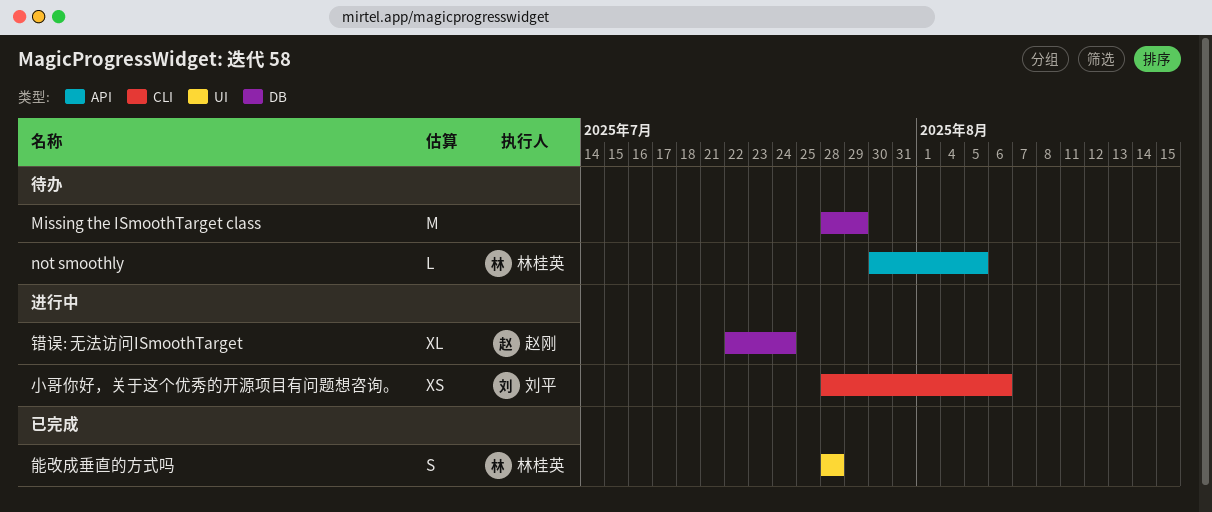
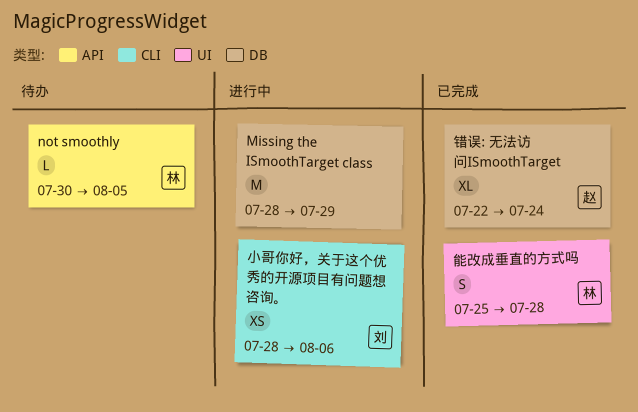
Missing the ISmoothTarget class, status: 待办 -> 进行中
能改成垂直的方式吗, start: Jul 28 -> Jul 25
错误: 无法访问ISmoothTarget, status: 进行中 -> 已完成

